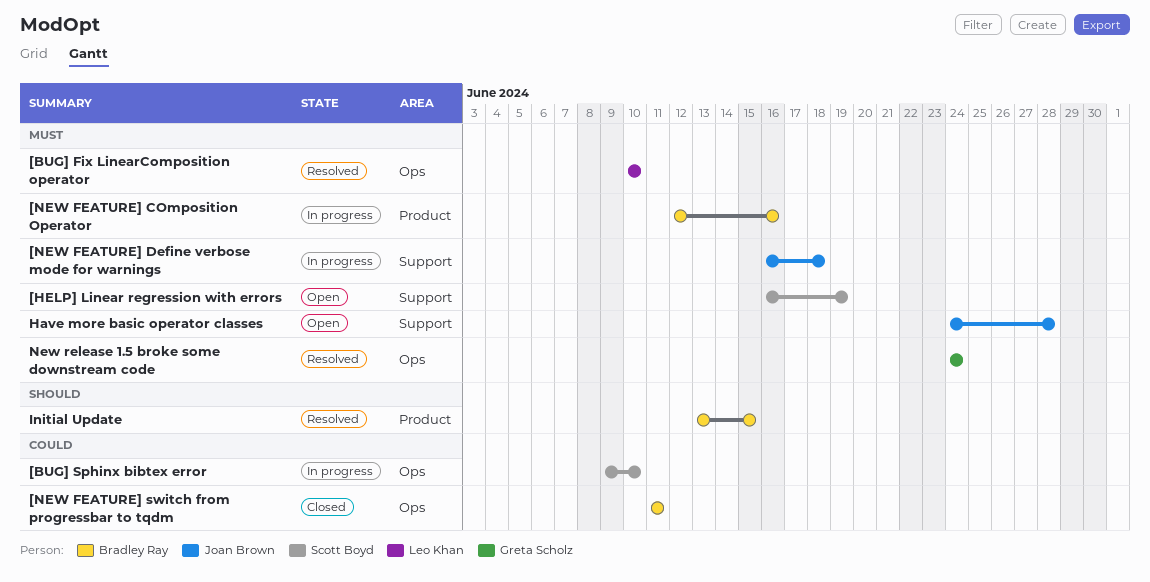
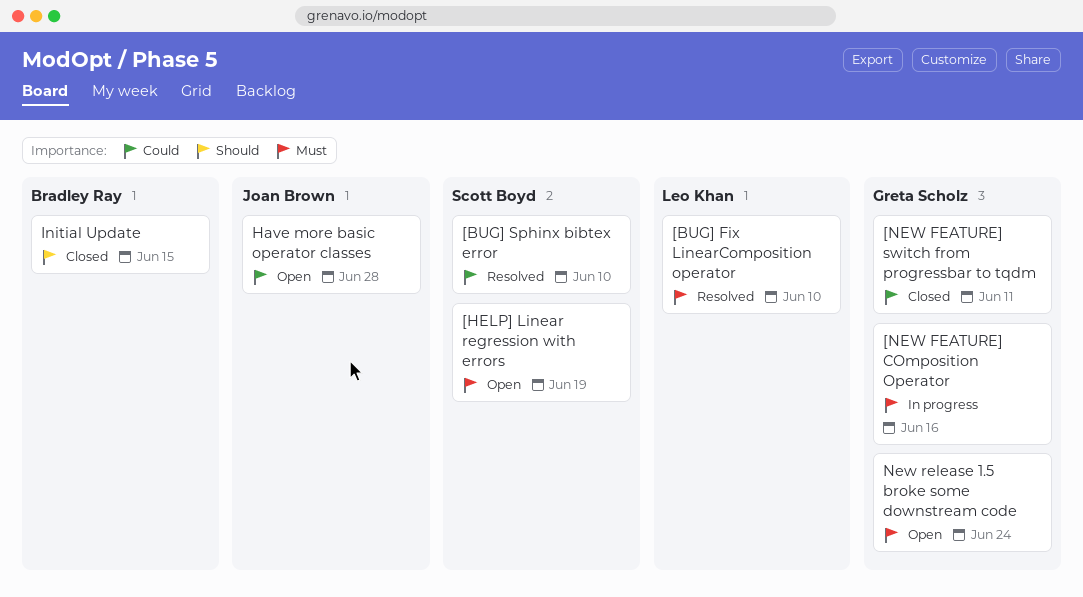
[BUG] Sphinx bibtex error, status: In progress -> Resolved
[NEW FEATURE] COmposition Operator, owner: Bradley Ray -> Greta Scholz
[NEW FEATURE] Define verbose mode for warnings: present -> none
[NEW FEATURE] switch from progressbar to tqdm, owner: Bradley Ray -> Greta Scholz
Have more basic operator classes, priority: Must -> Could
Initial Update, status: Resolved -> Closed
New release 1.5 broke some downstream code, status: Resolved -> Open

